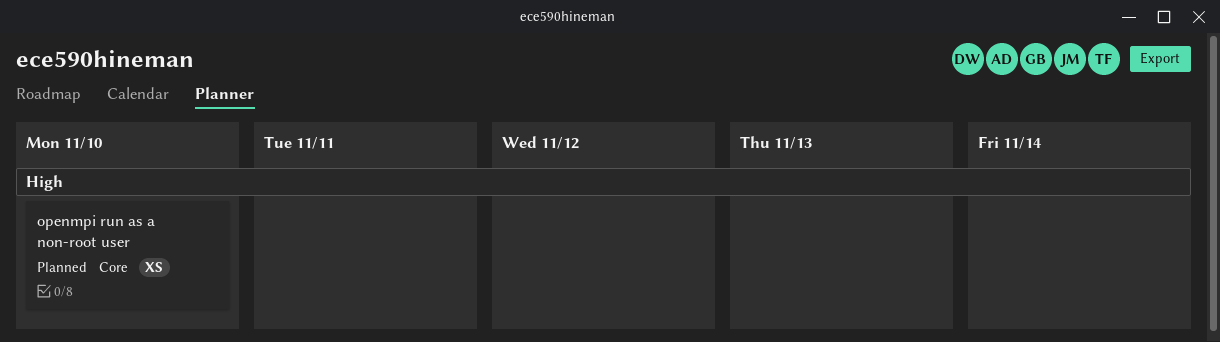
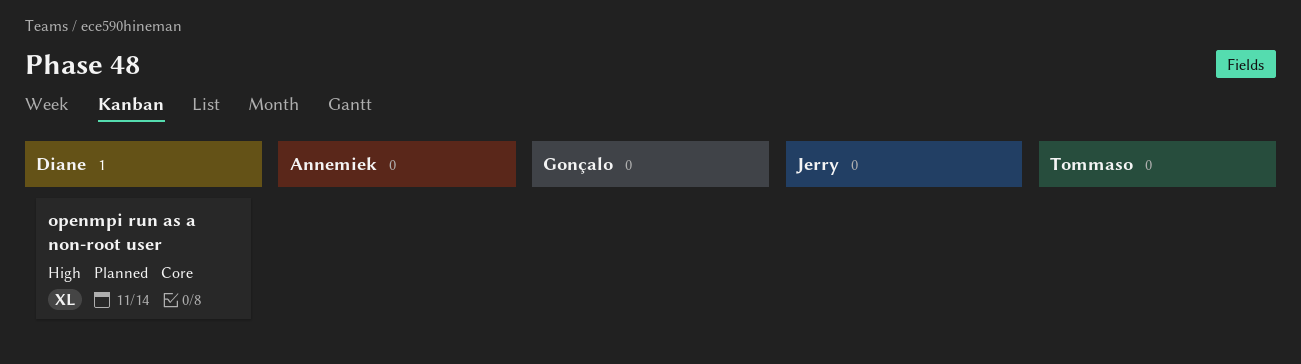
openmpi run as a non-root user, estimate: XS -> XL
openmpi run as a non-root user, due: Nov 10 -> Nov 14

